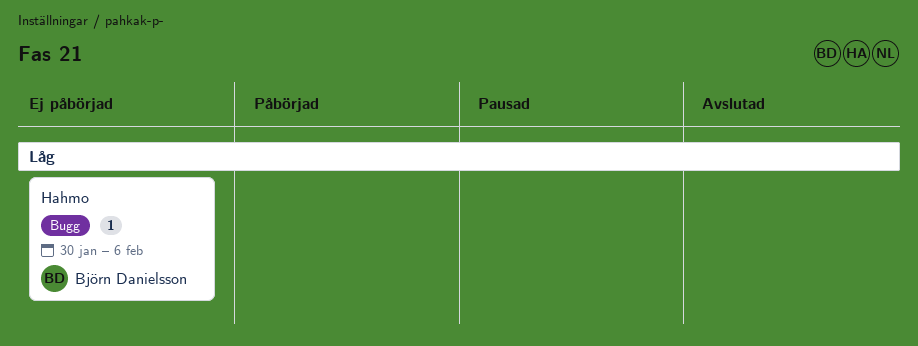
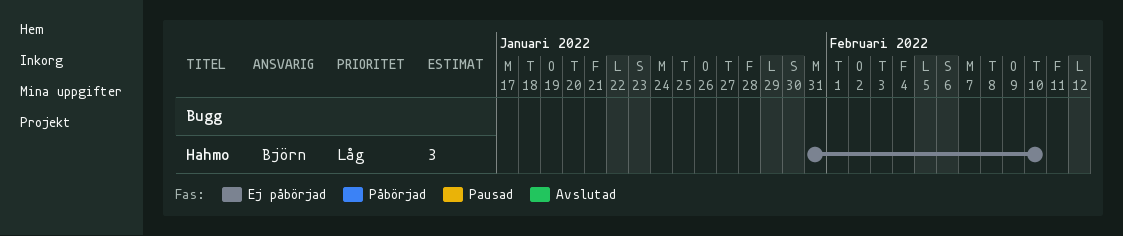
Hahmo, estimate: 1 -> 3
Hahmo, start: Jan 30 -> Jan 31
Hahmo, due: Feb 6 -> Feb 10

